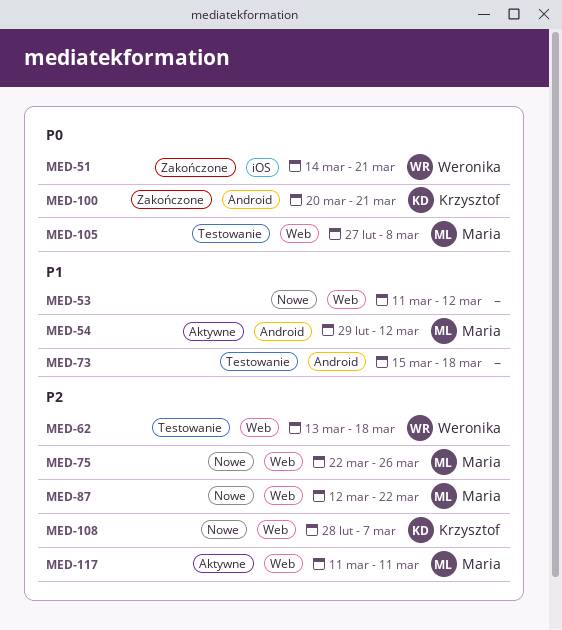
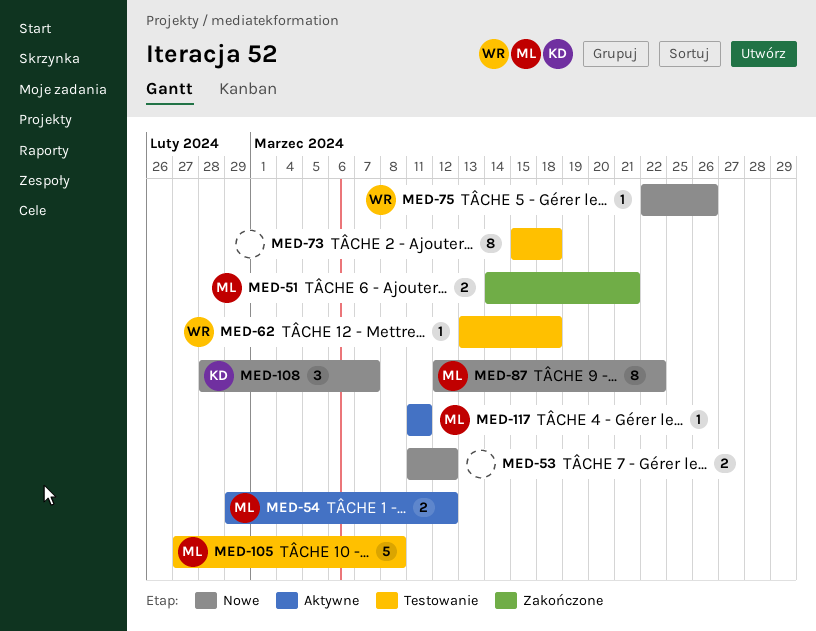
MED-51, owner: Weronika -> Maria
MED-75, owner: Maria -> Weronika
MED-100: present -> none

